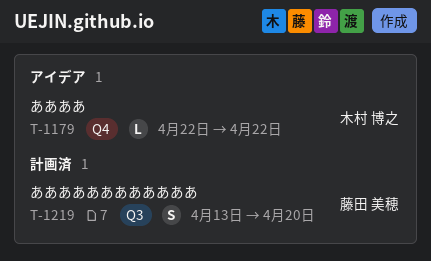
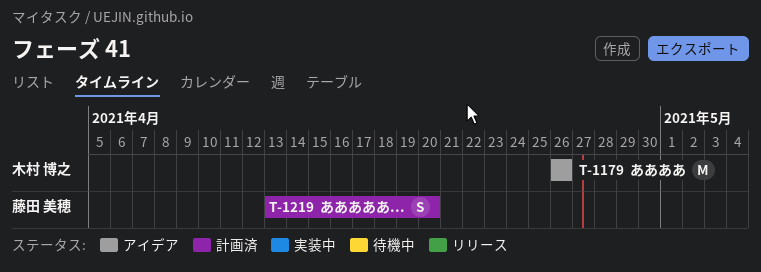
T-1179, estimate: L -> M
T-1179, start: Apr 22 -> Apr 26
T-1179, due: Apr 22 -> Apr 26

